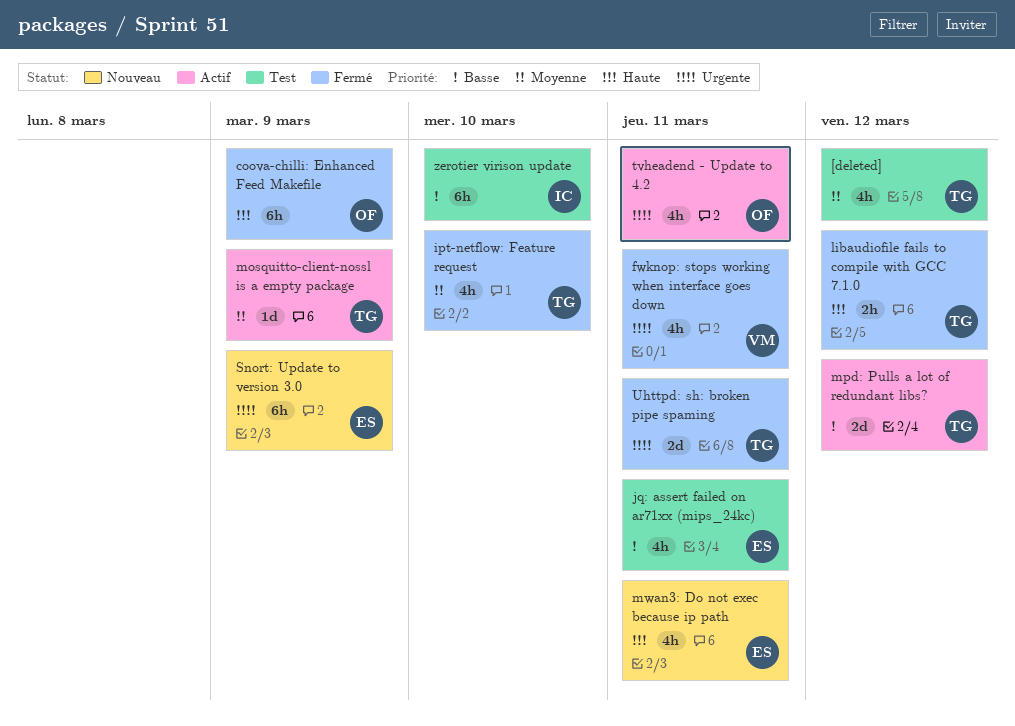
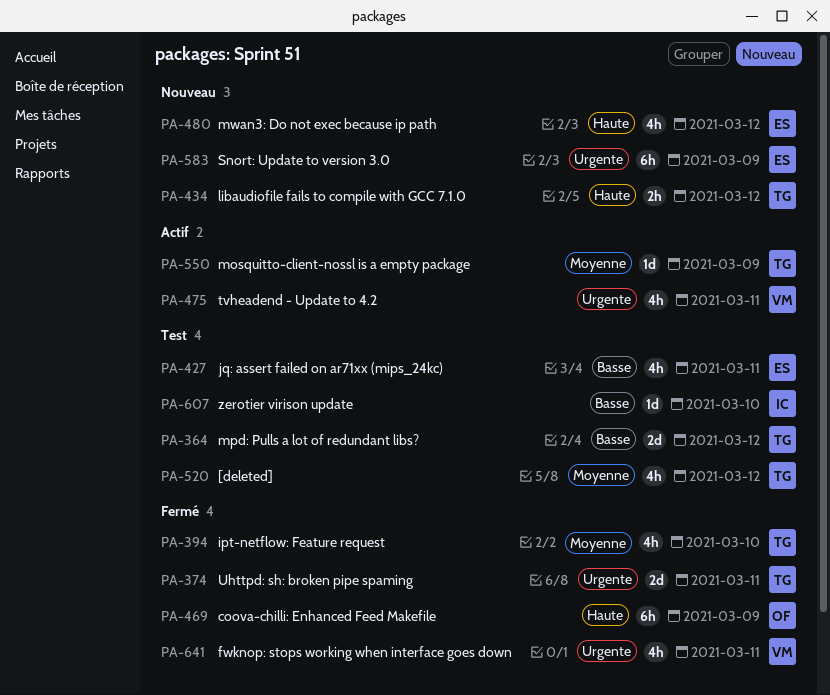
libaudiofile fails to compile with GCC 7.1.0, status: Fermé -> Nouveau
mpd: Pulls a lot of redundant libs?, status: Actif -> Test
mwan3: Do not exec because ip path, due: Mar 11 -> Mar 12
tvheadend - Update to 4.2, owner: OF -> VM
zerotier virison update, estimate: 6h -> 1d

